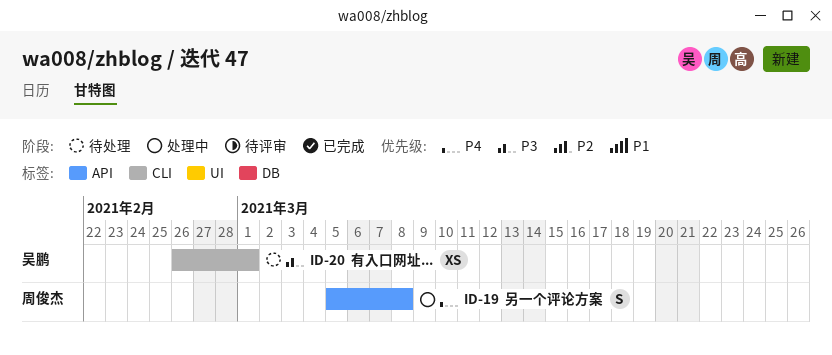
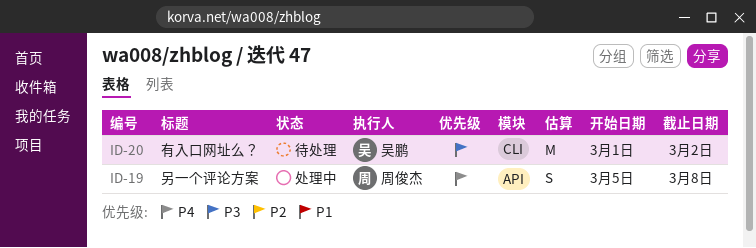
ID-20, estimate: XS -> M
ID-20, start: Feb 26 -> Mar 1
ID-20, due: Mar 1 -> Mar 2

